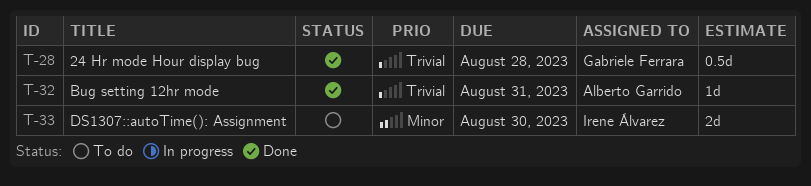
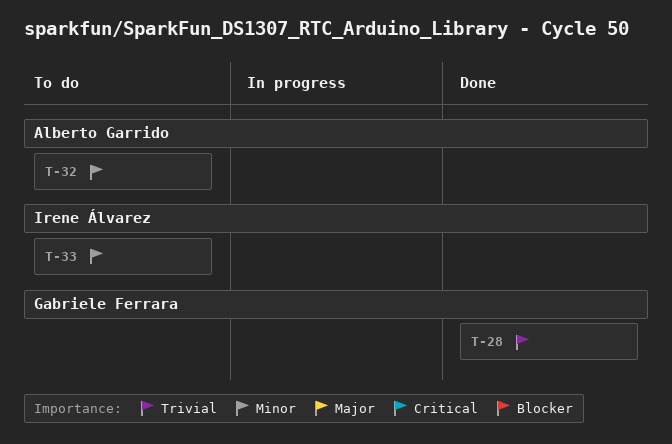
T-32, status: Done -> To do
T-32, priority: Trivial -> Minor

